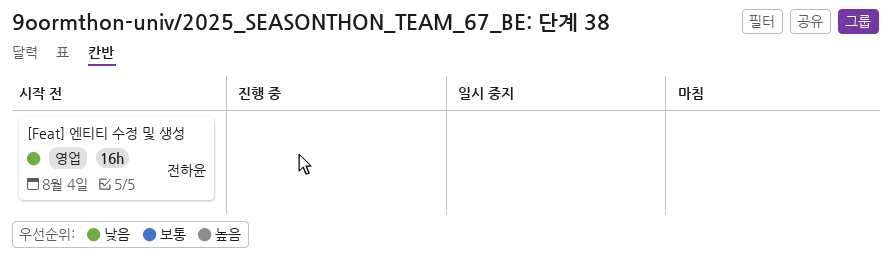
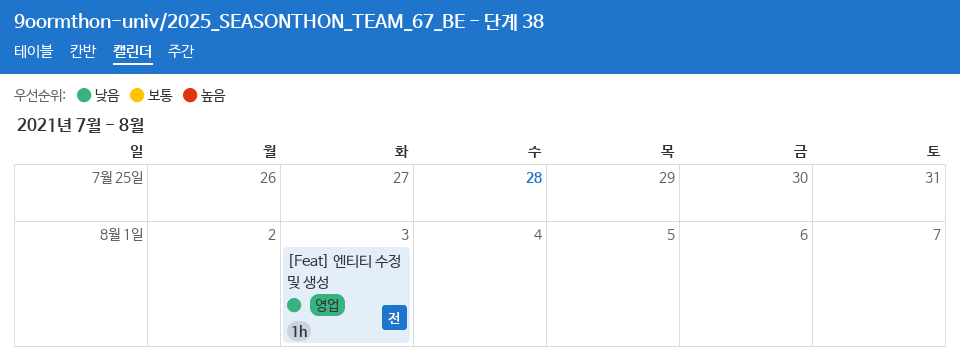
[Feat] 엔티티 수정 및 생성, estimate: 16h -> 1h
[Feat] 엔티티 수정 및 생성, due: Aug 4 -> Aug 3

